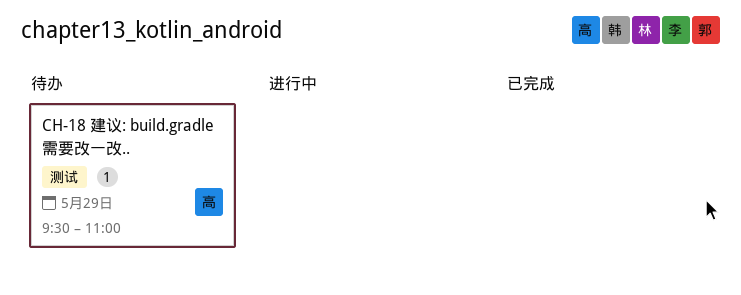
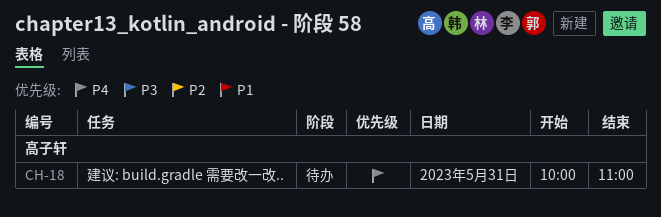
CH-18, day: May 29 -> May 31
CH-18, begins: 09:30 -> 10:00

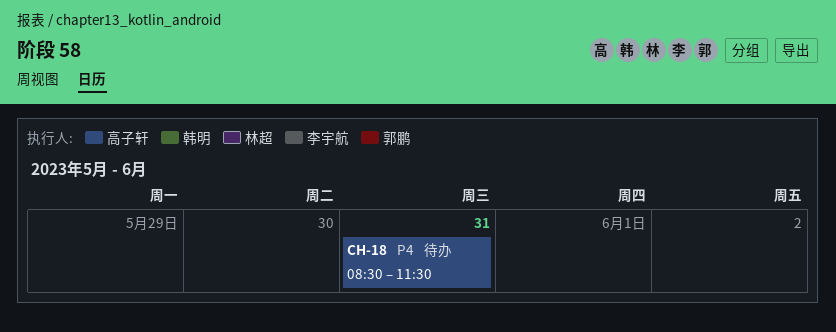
CH-18, begins: 10:00 -> 08:30
CH-18, ends: 11:00 -> 11:30

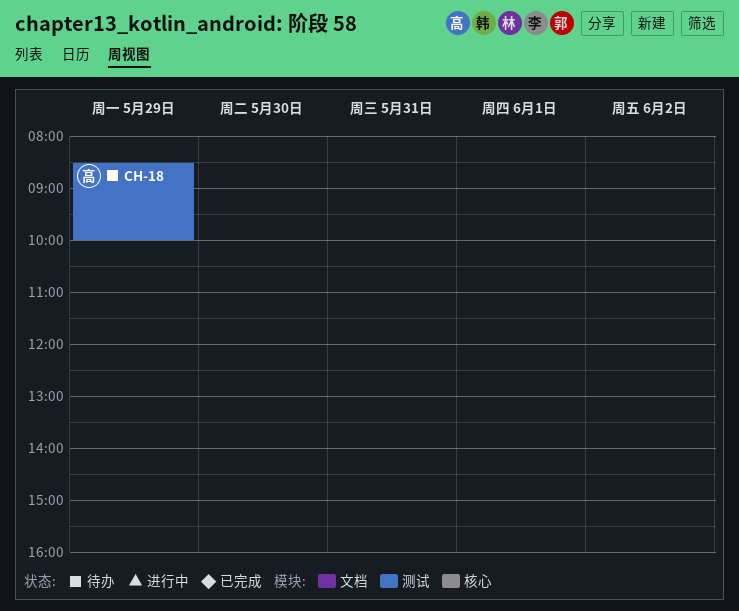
CH-18, day: May 31 -> May 29
CH-18, ends: 11:30 -> 10:00

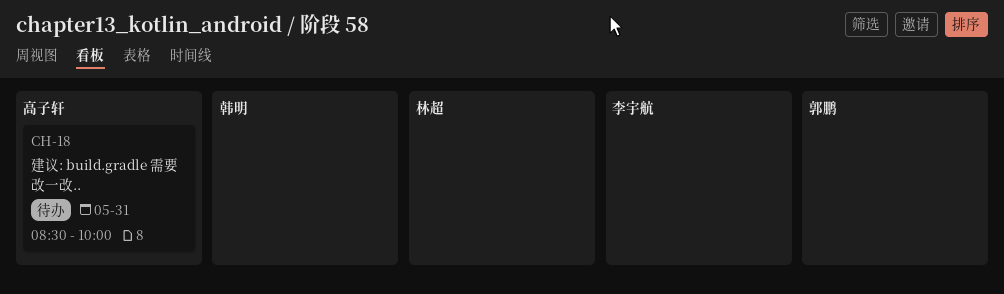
CH-18, day: May 29 -> May 31

